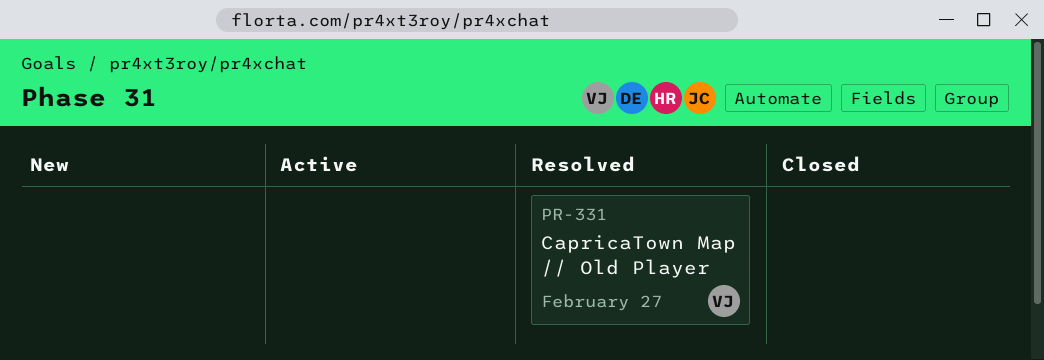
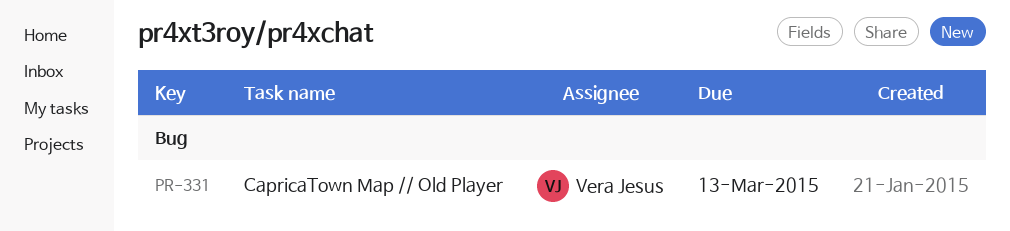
PR-331, due: Feb 27 -> Mar 13

